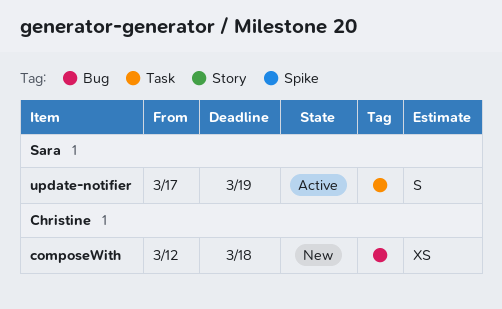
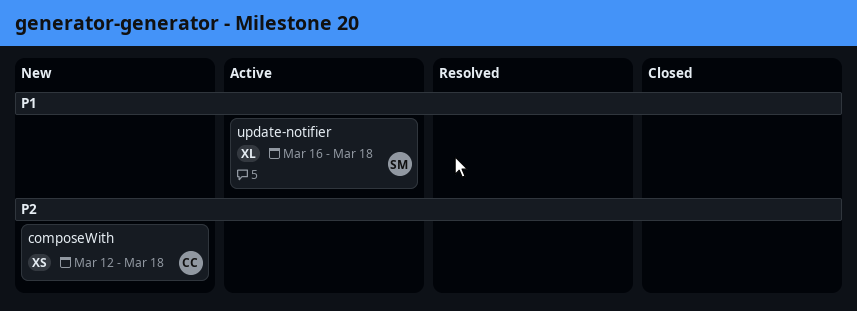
update-notifier, estimate: S -> XL
update-notifier, start: Mar 17 -> Mar 16
update-notifier, due: Mar 19 -> Mar 18

